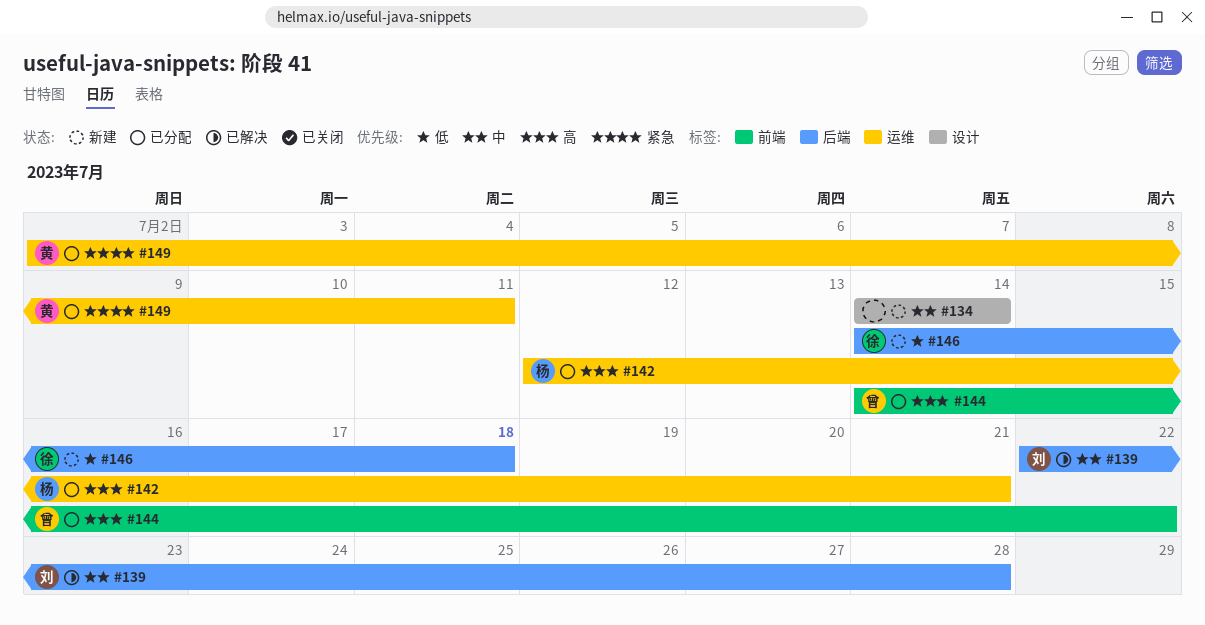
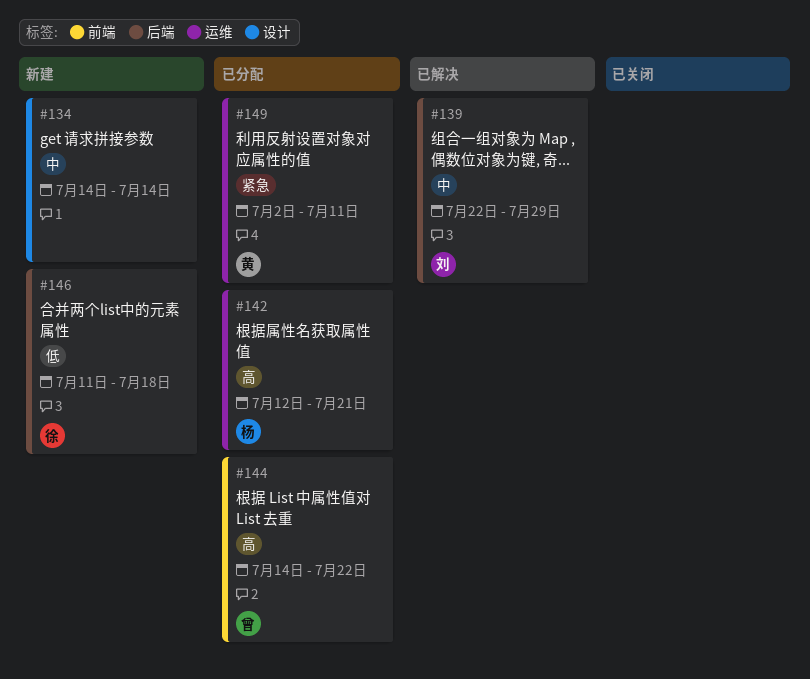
#139, due: Jul 28 -> Jul 29
#146, start: Jul 14 -> Jul 11

